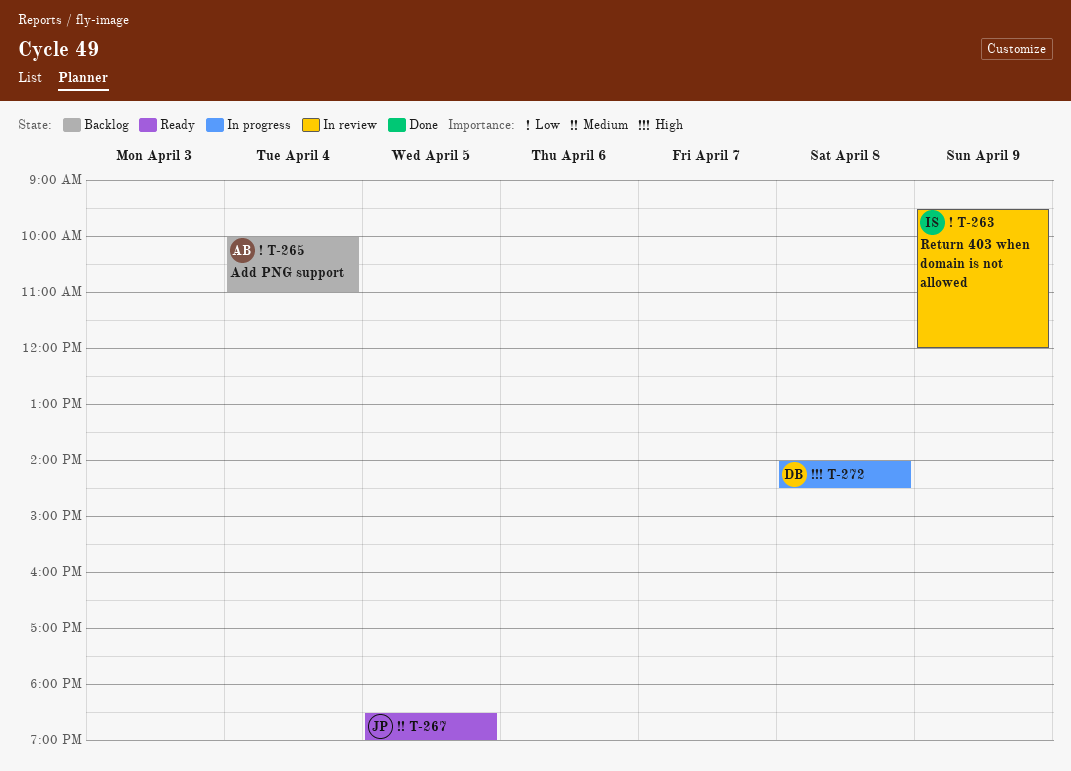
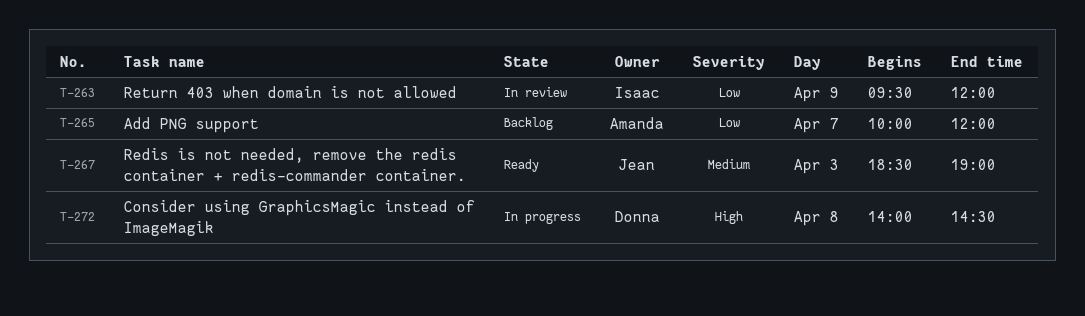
T-265, day: Apr 4 -> Apr 7
T-265, ends: 11:00 -> 12:00
T-267, day: Apr 5 -> Apr 3

